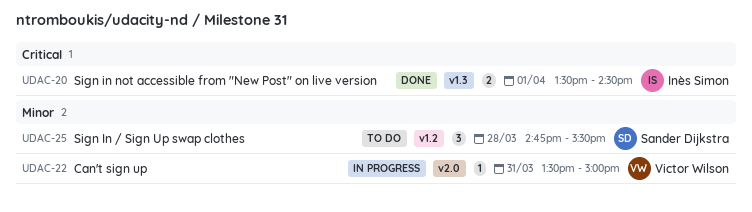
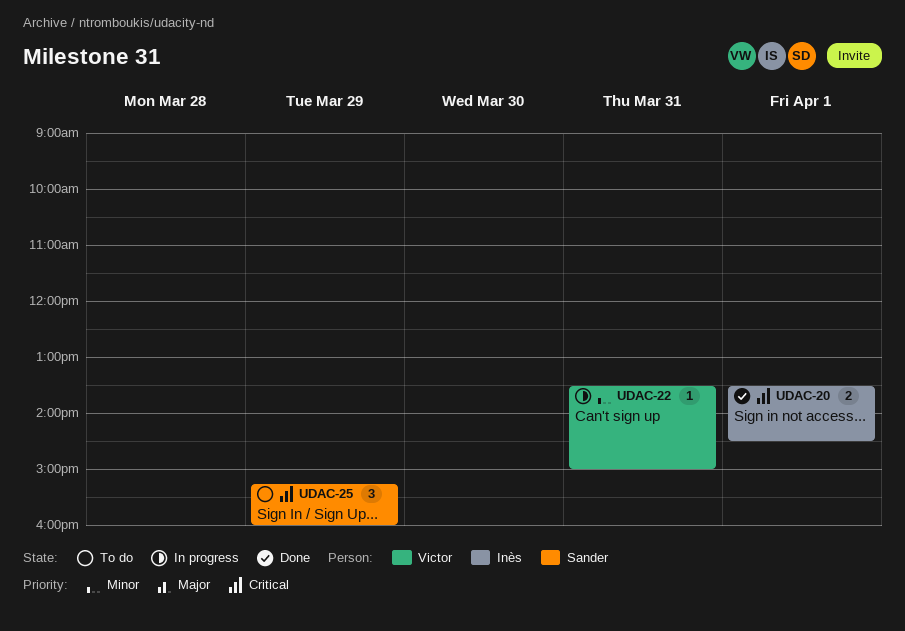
UDAC-25, priority: Minor -> Critical
UDAC-25, day: Mar 28 -> Mar 29
UDAC-25, begins: 14:45 -> 15:15
UDAC-25, ends: 15:30 -> 16:00

